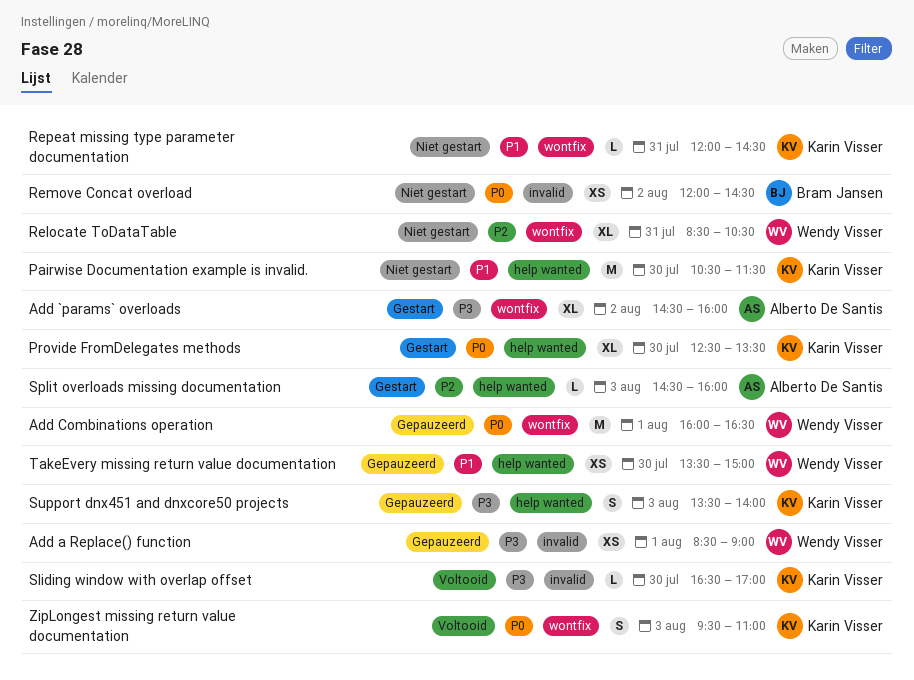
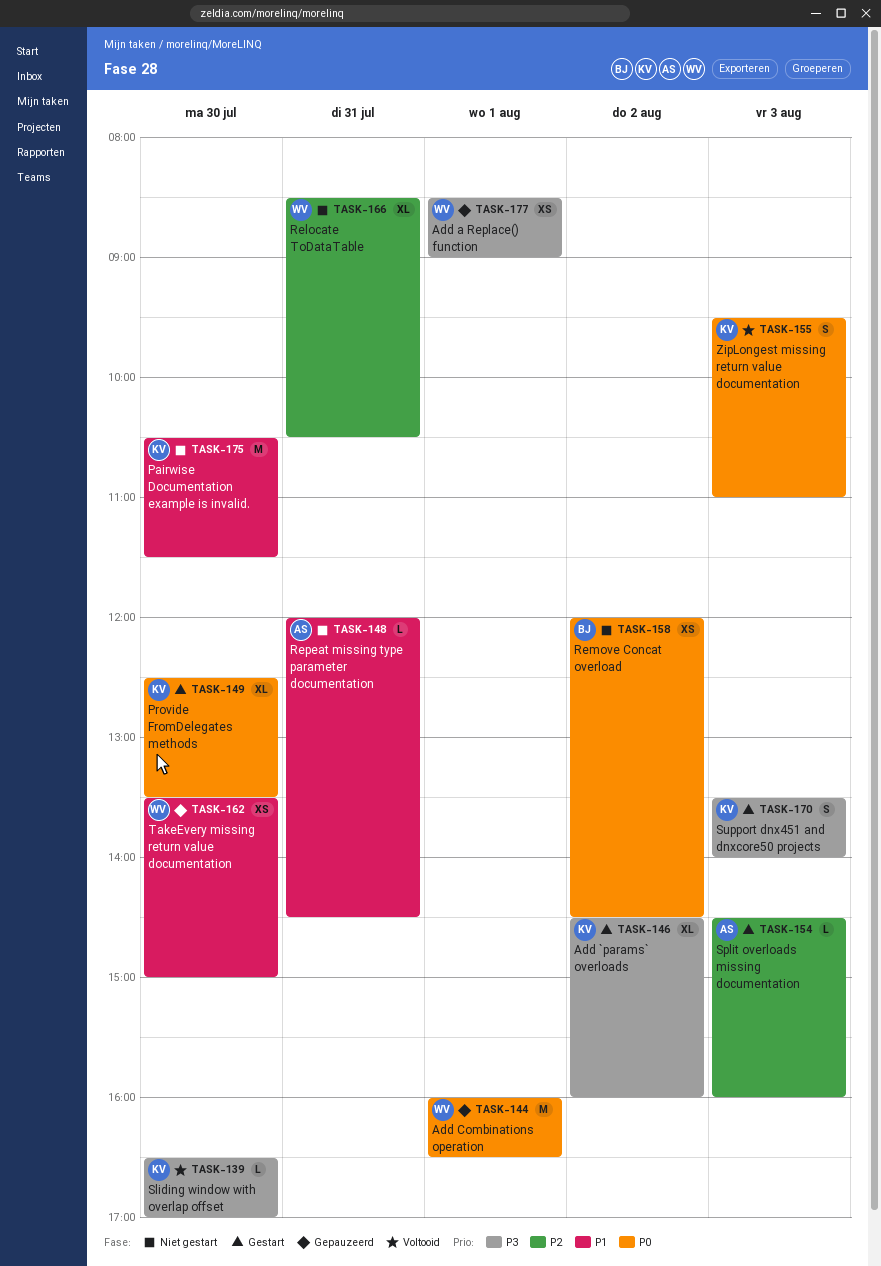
Add `params` overloads, owner: Alberto De Santis -> Karin Visser
Repeat missing type parameter documentation, owner: Karin Visser -> Alberto De Santis
Support dnx451 and dnxcore50 projects, status: Gepauzeerd -> Gestart

